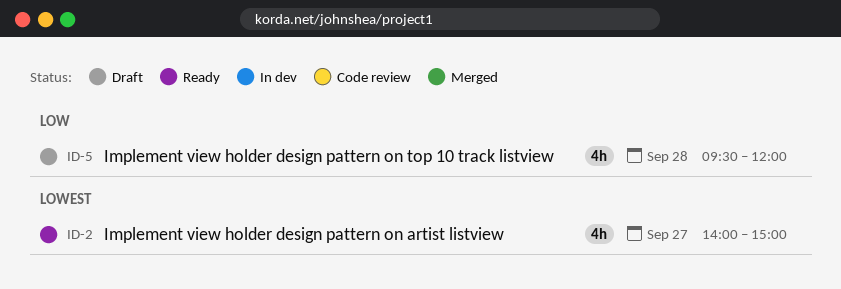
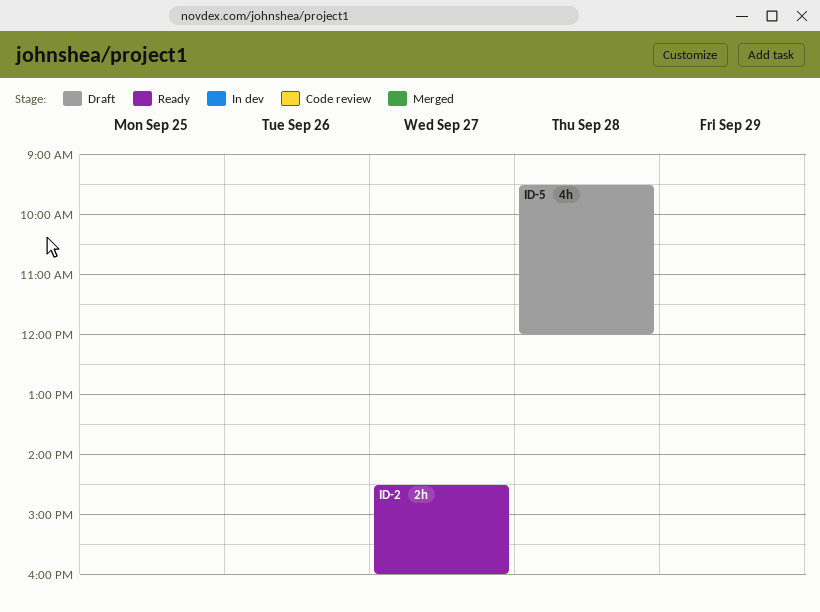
ID-2, estimate: 4h -> 2h
ID-2, begins: 14:00 -> 14:30
ID-2, ends: 15:00 -> 16:00

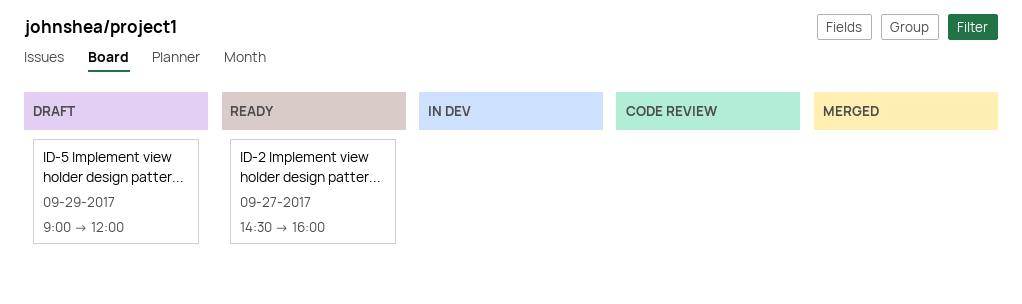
ID-5, day: Sep 28 -> Sep 29
ID-5, begins: 09:30 -> 09:00

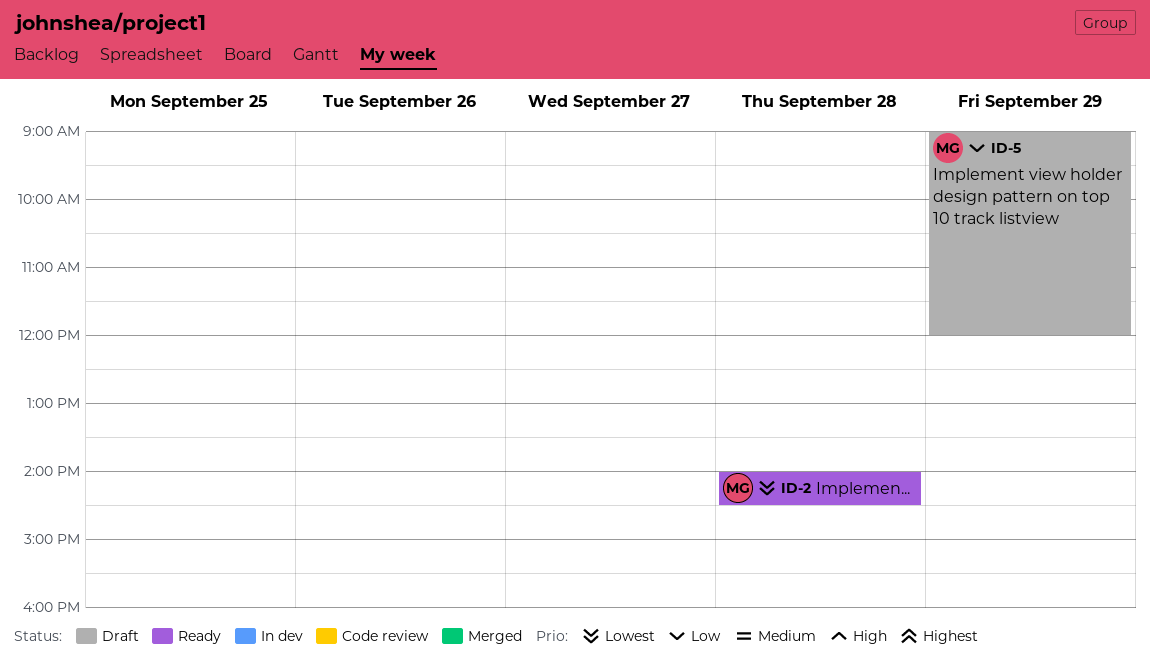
ID-2, day: Sep 27 -> Sep 28
ID-2, begins: 14:30 -> 14:00
ID-2, ends: 16:00 -> 14:30

